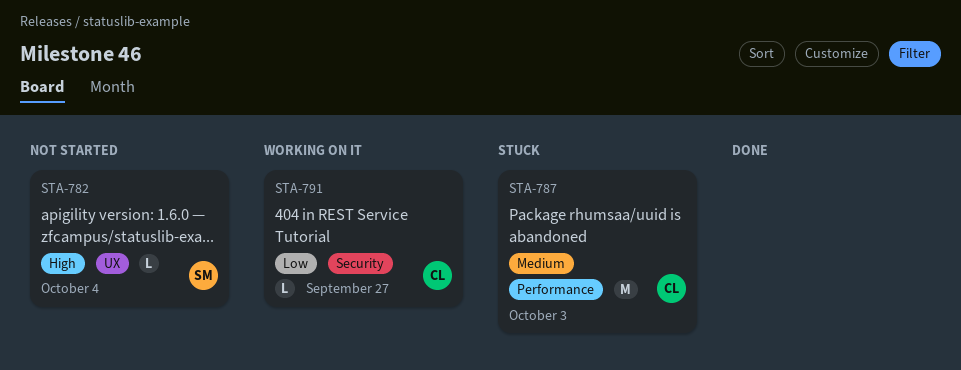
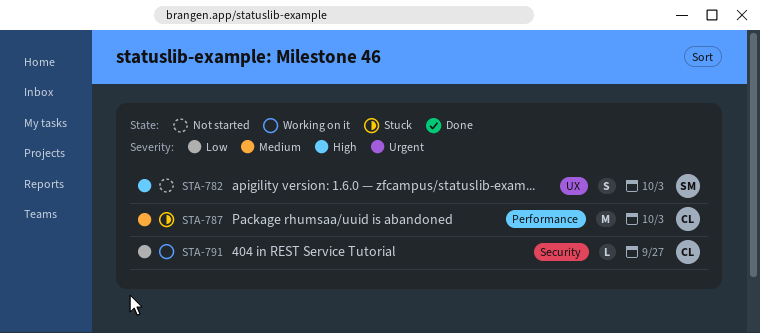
STA-782, estimate: L -> S
STA-782, due: Oct 4 -> Oct 3

